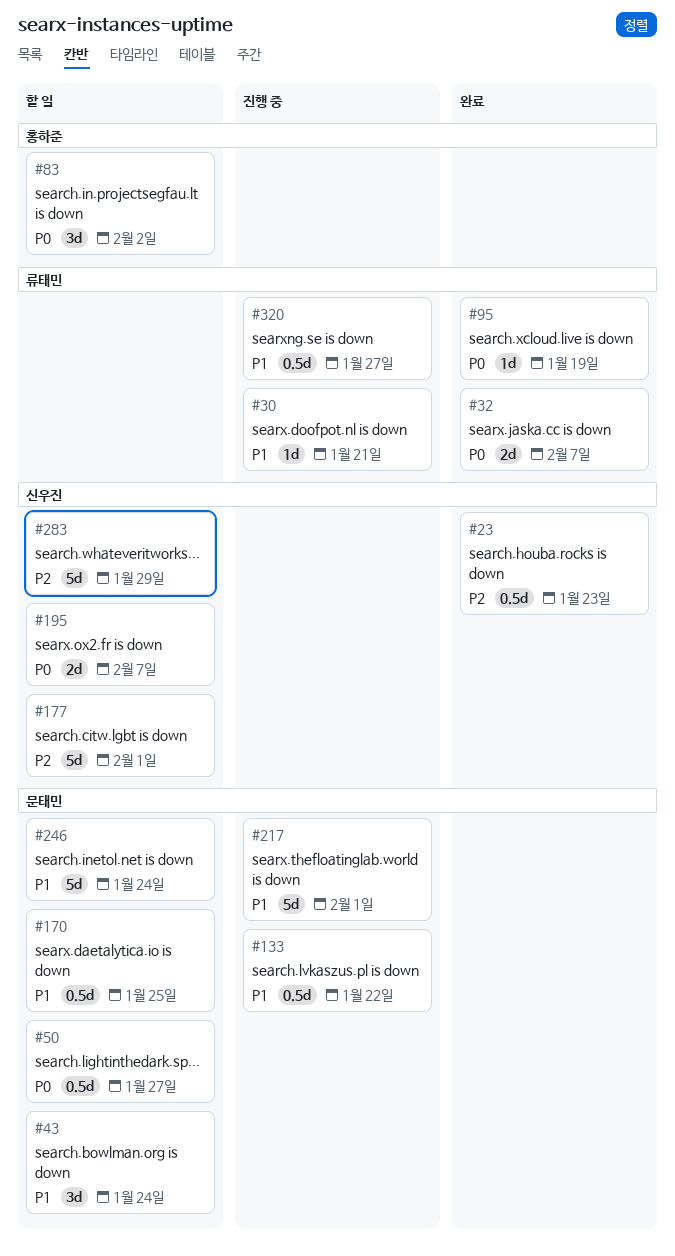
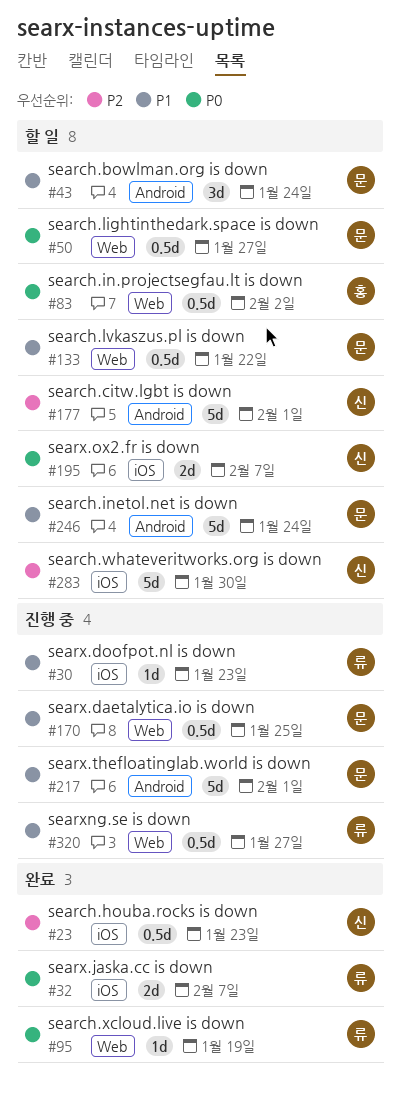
#30, due: Jan 21 -> Jan 23
#83, estimate: 3d -> 0.5d
#133, status: 진행 중 -> 할 일
#170, status: 할 일 -> 진행 중
#283, due: Jan 29 -> Jan 30

